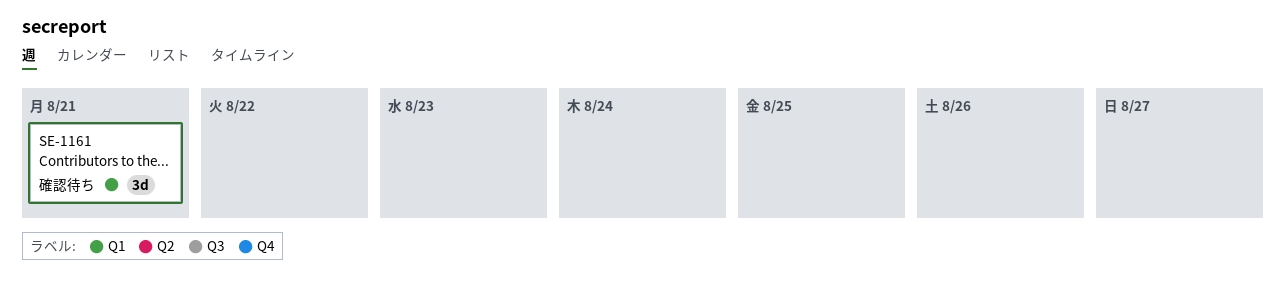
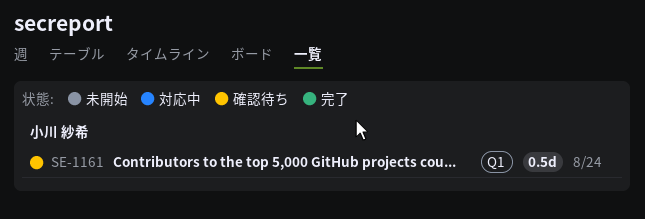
SE-1161, estimate: 3d -> 0.5d
SE-1161, due: Aug 21 -> Aug 24

